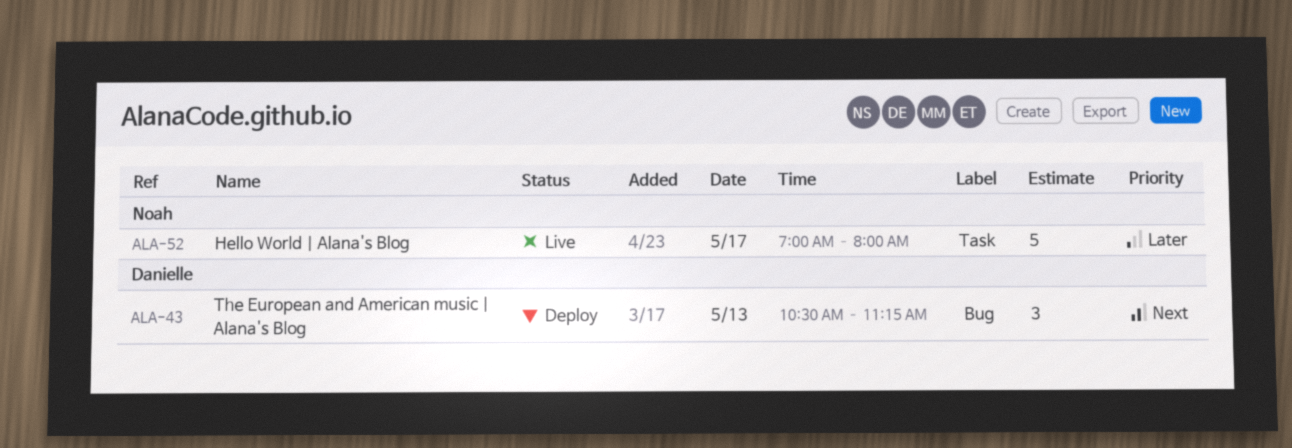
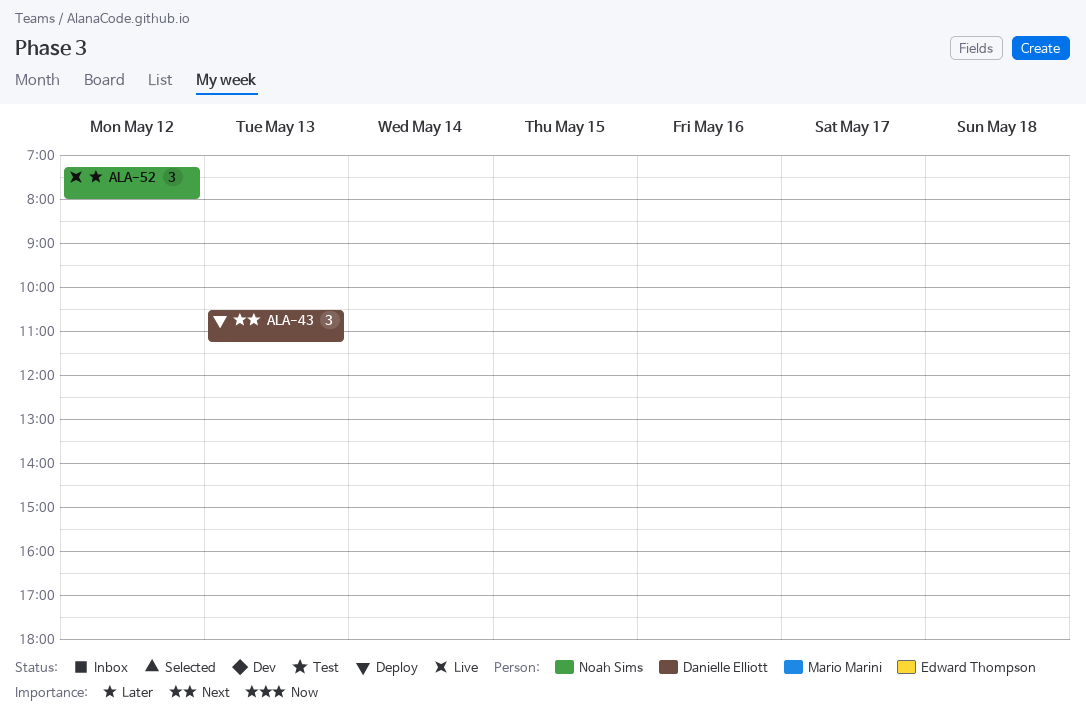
ALA-52, estimate: 5 -> 3
ALA-52, day: May 17 -> May 12
ALA-52, begins: 07:00 -> 07:15

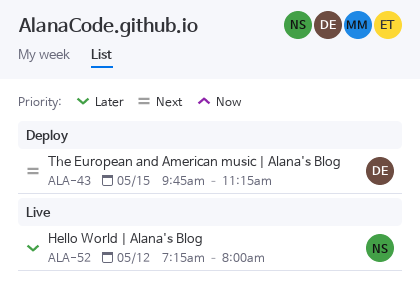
ALA-43, day: May 13 -> May 15
ALA-43, begins: 10:30 -> 09:45

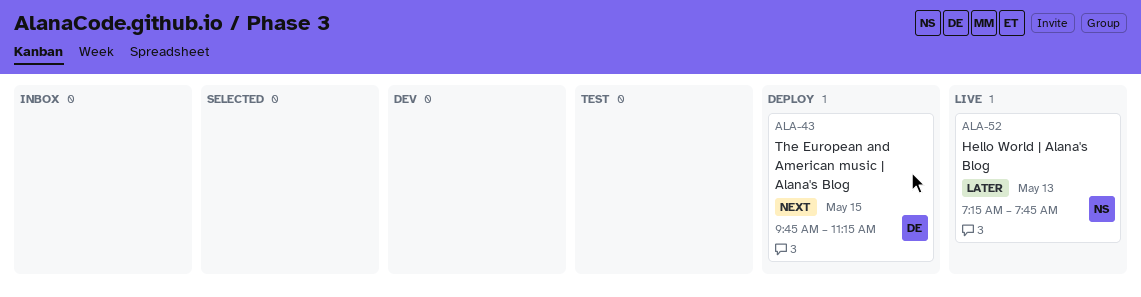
ALA-52, day: May 12 -> May 13
ALA-52, ends: 08:00 -> 07:45

